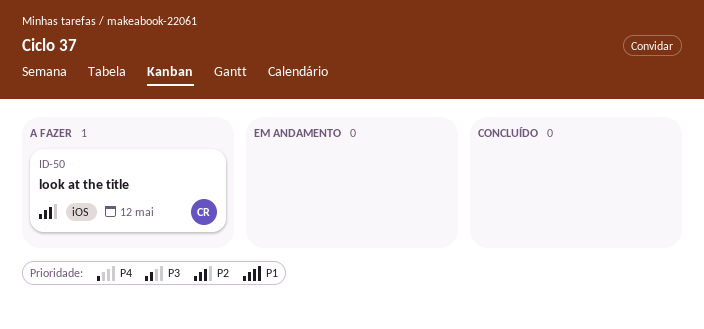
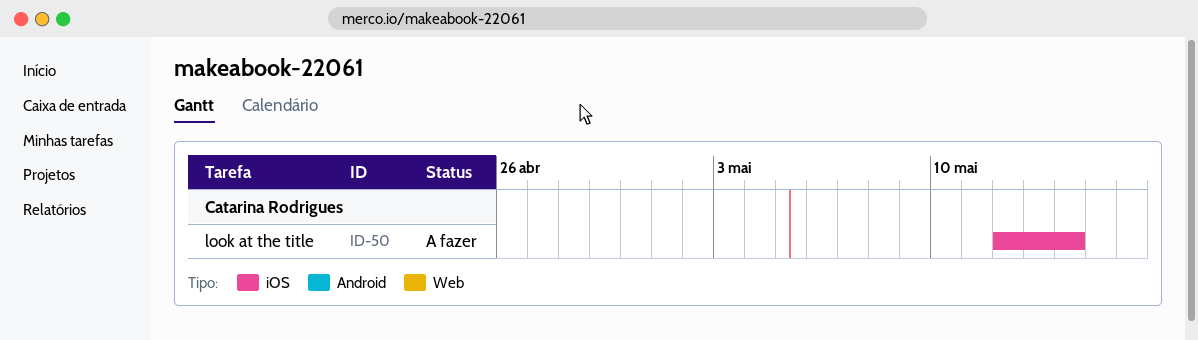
ID-50, due: May 12 -> May 14

